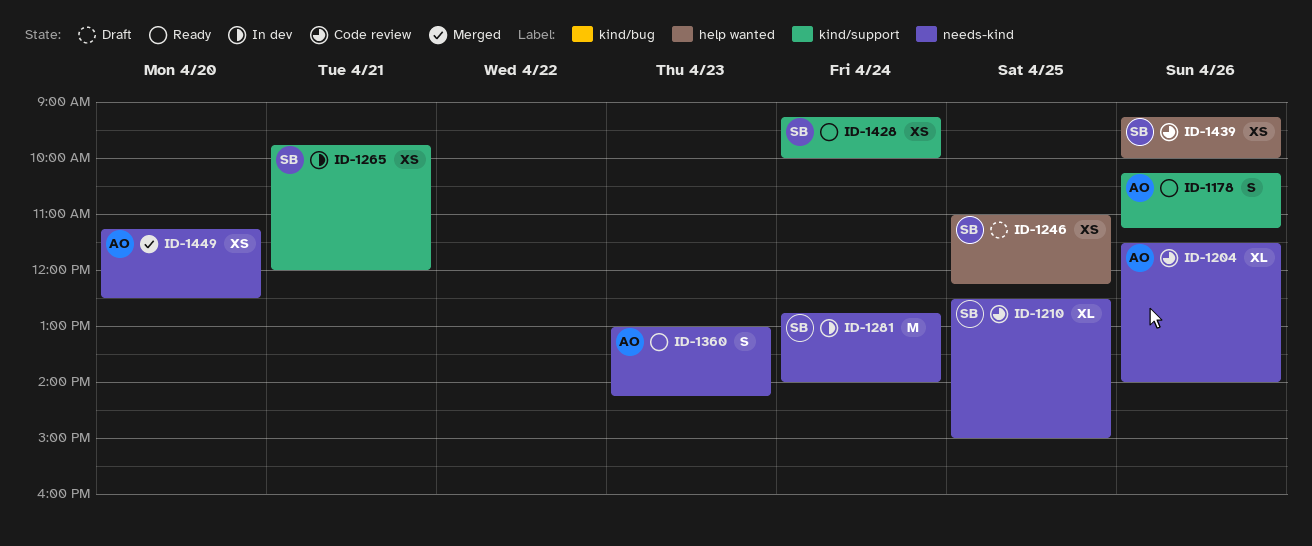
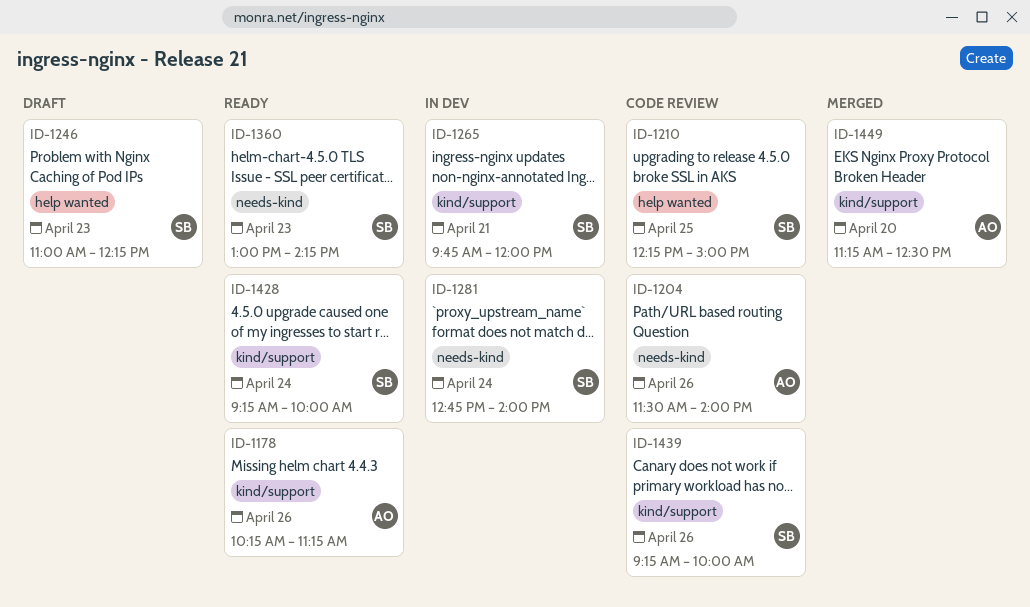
ID-1210, label: needs-kind -> help wanted
ID-1210, begins: 12:30 -> 12:15
ID-1246, day: Apr 25 -> Apr 23
ID-1360, owner: AO -> SB
ID-1439, label: help wanted -> kind/support
ID-1449, label: needs-kind -> kind/support

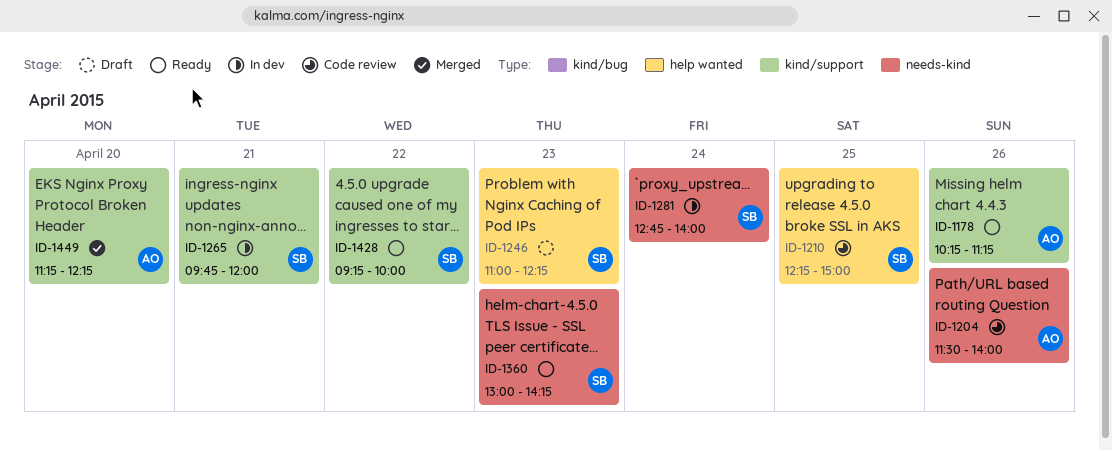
ID-1428, day: Apr 24 -> Apr 22
ID-1439: present -> none
ID-1449, ends: 12:30 -> 12:15

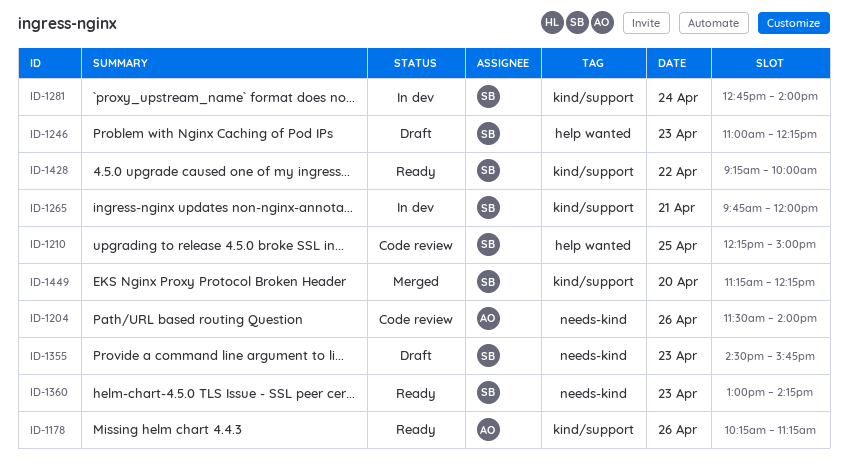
ID-1281, label: needs-kind -> kind/support
ID-1355: none -> present
ID-1449, owner: AO -> SB

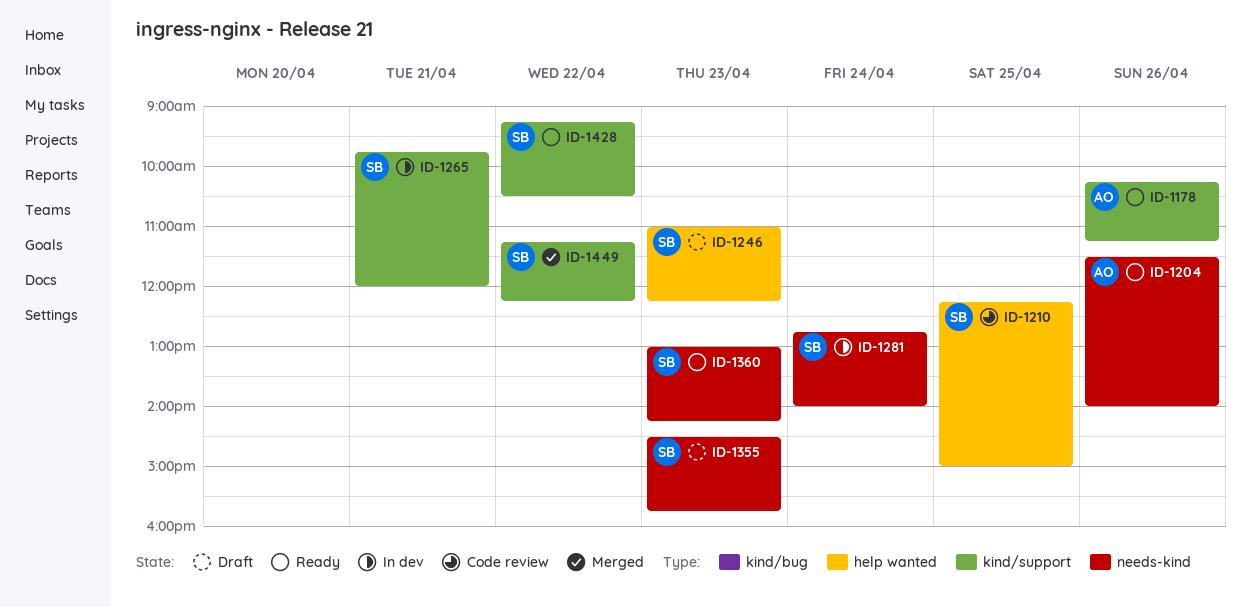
ID-1204, status: Code review -> Ready
ID-1281, label: kind/support -> needs-kind
ID-1428, ends: 10:00 -> 10:30
ID-1449, day: Apr 20 -> Apr 22

